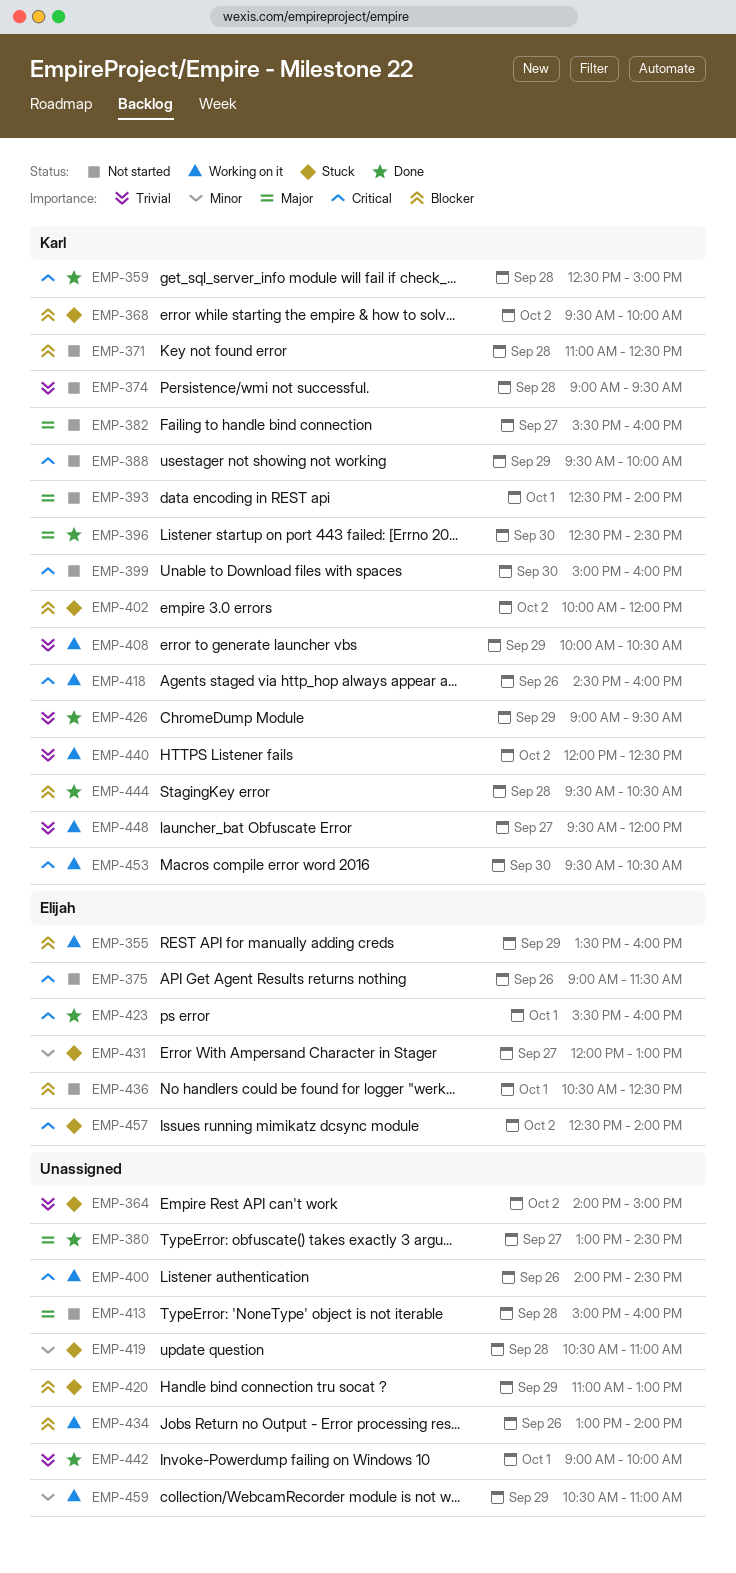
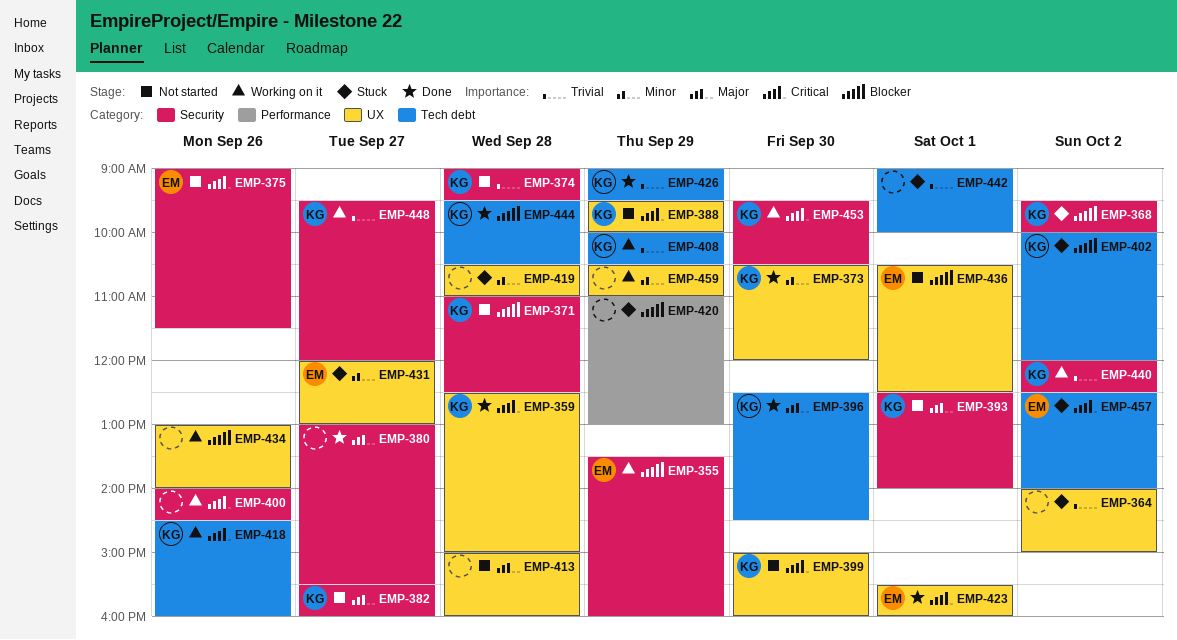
EMP-373: none -> present
EMP-380, ends: 14:30 -> 15:30
EMP-442, status: Done -> Stuck

